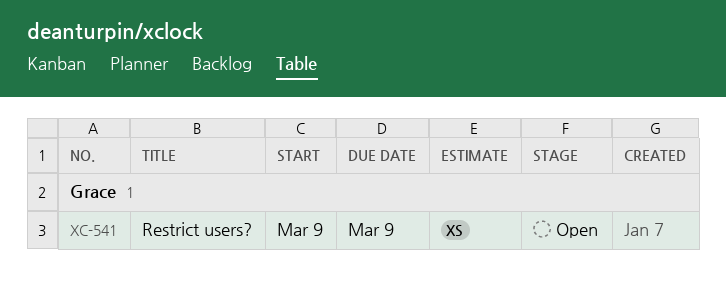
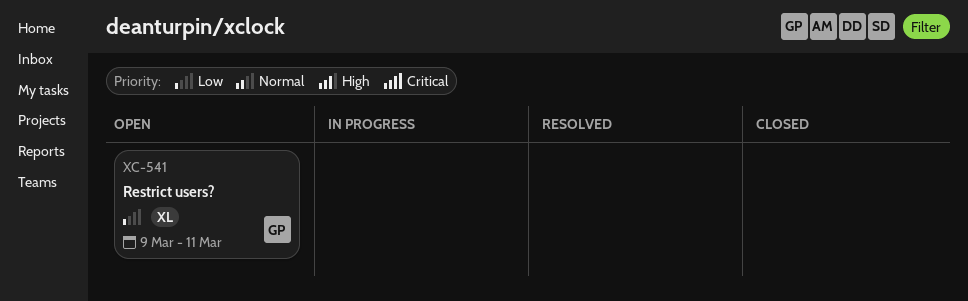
XC-541, estimate: XS -> XL
XC-541, due: Mar 9 -> Mar 11

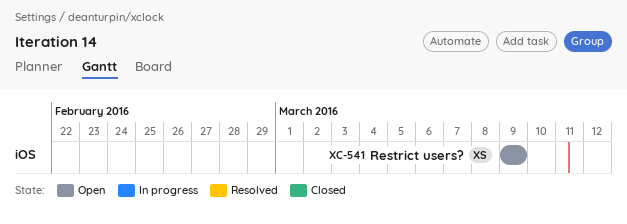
XC-541, estimate: XL -> XS
XC-541, due: Mar 11 -> Mar 9

